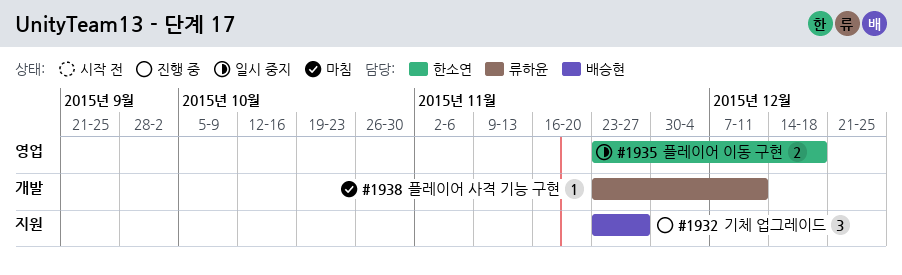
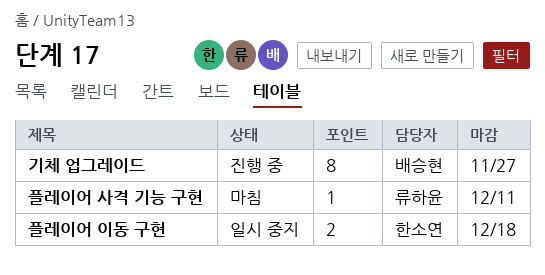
기체 업그레이드, estimate: 3 -> 8

